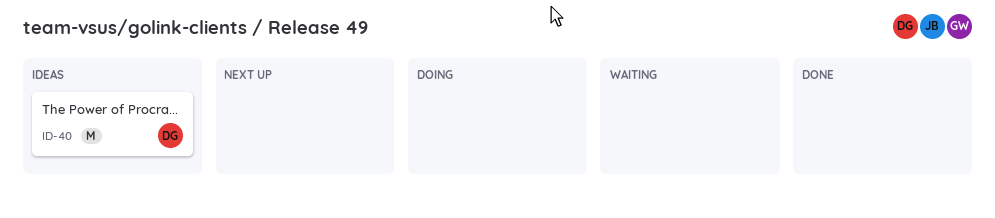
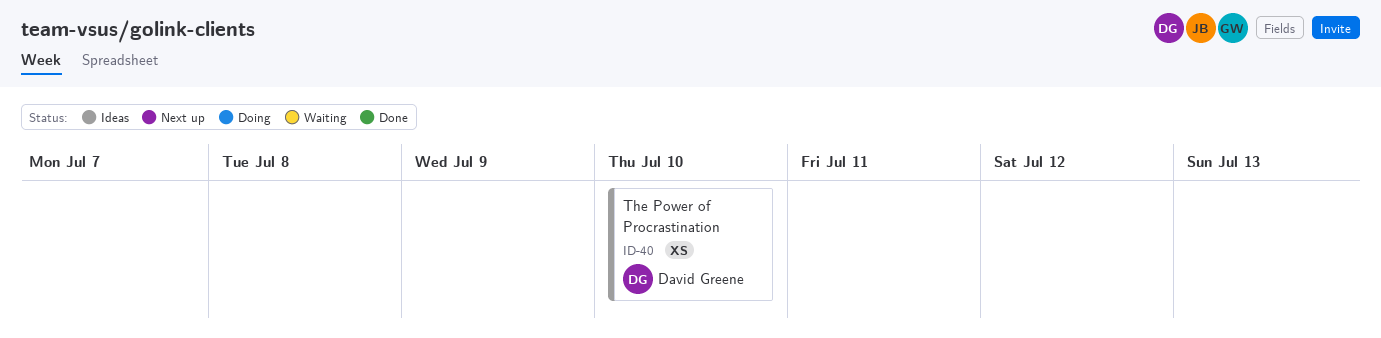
ID-40, estimate: M -> XS

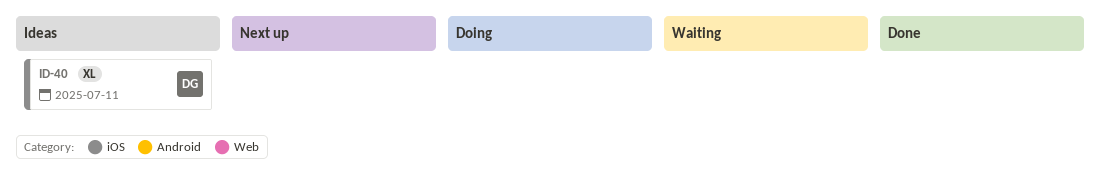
ID-40, estimate: XS -> XL
ID-40, due: Jul 10 -> Jul 11

